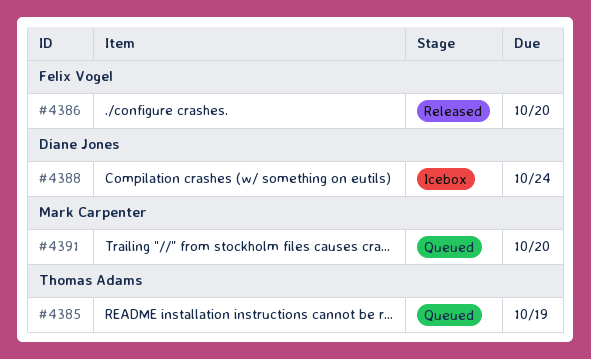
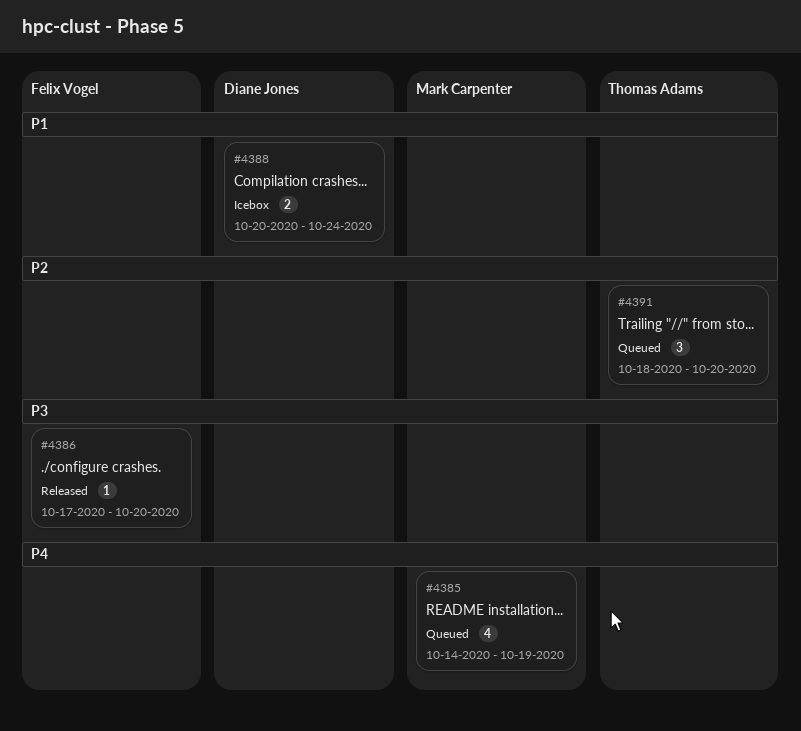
#4385, owner: Thomas Adams -> Mark Carpenter
#4391, owner: Mark Carpenter -> Thomas Adams

